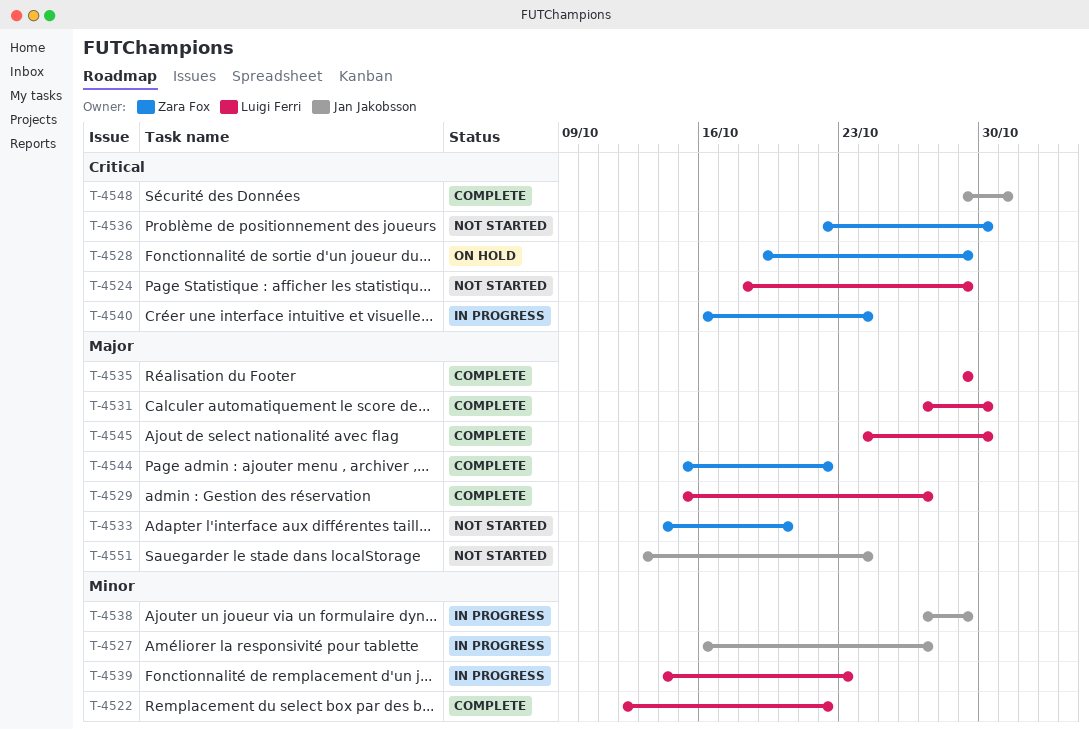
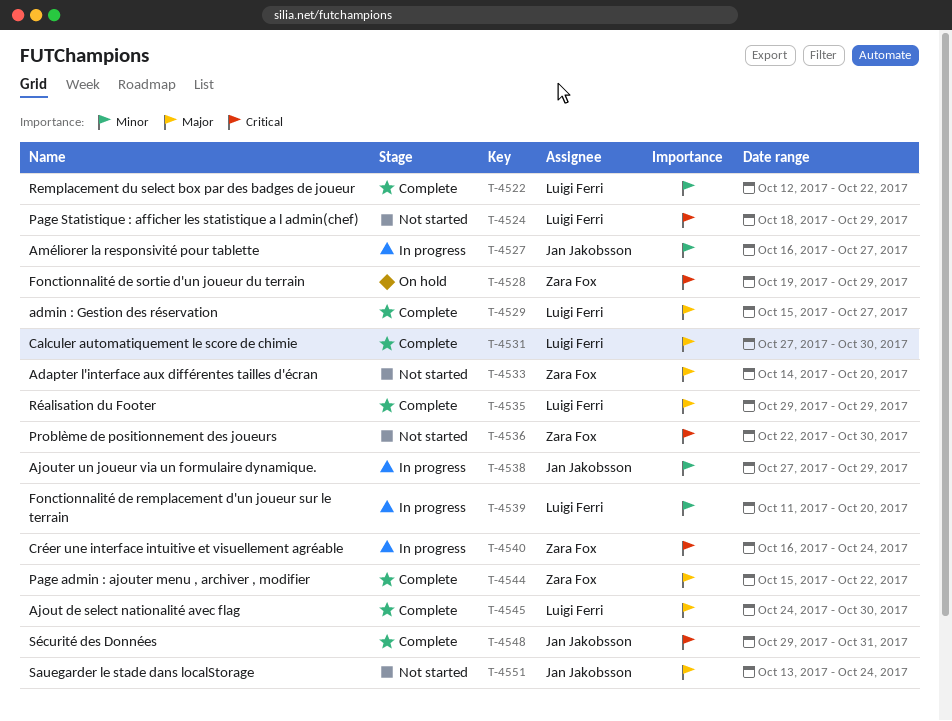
T-4539, start: Oct 14 -> Oct 11
T-4539, due: Oct 23 -> Oct 20

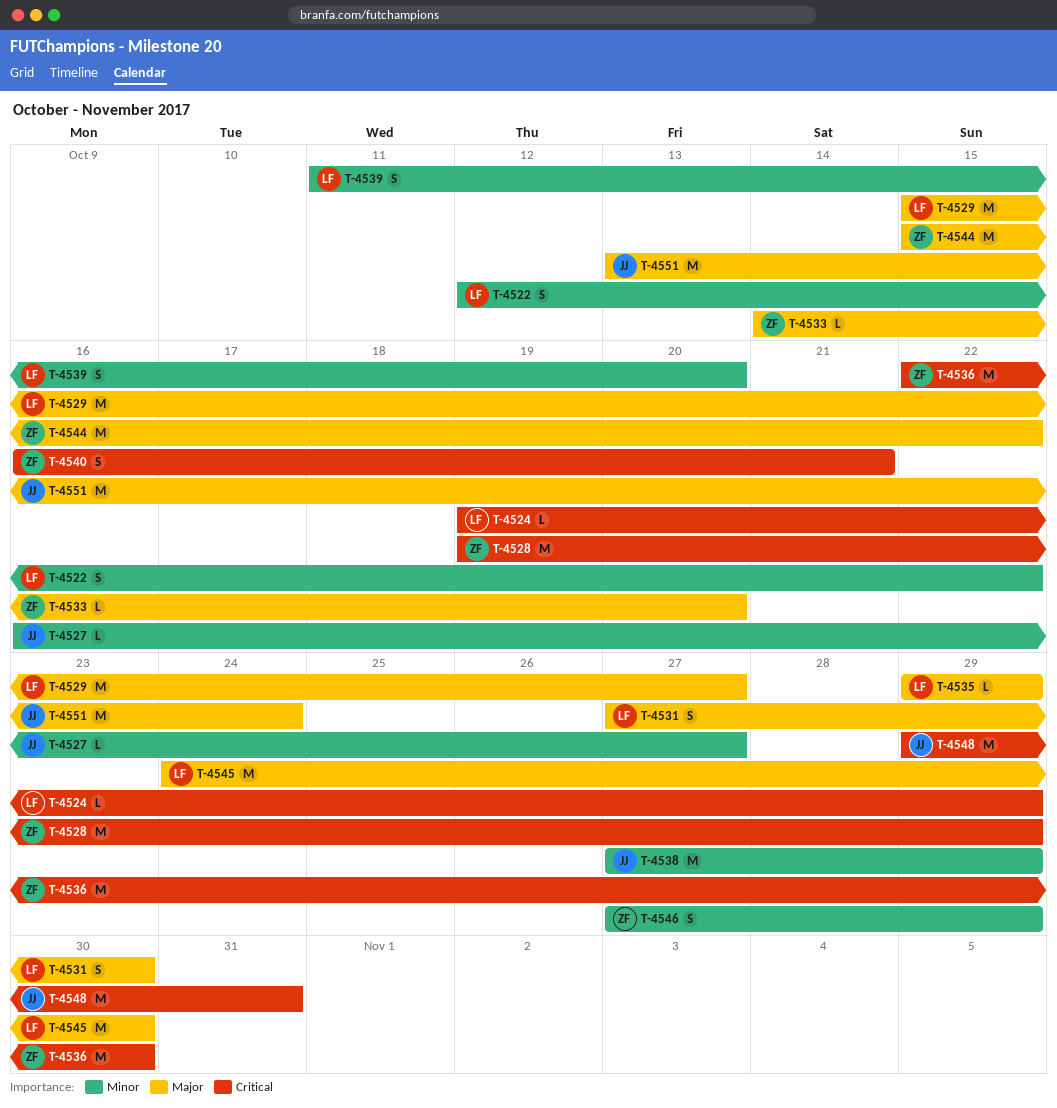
T-4524, start: Oct 18 -> Oct 19
T-4540, due: Oct 24 -> Oct 21
T-4546: none -> present

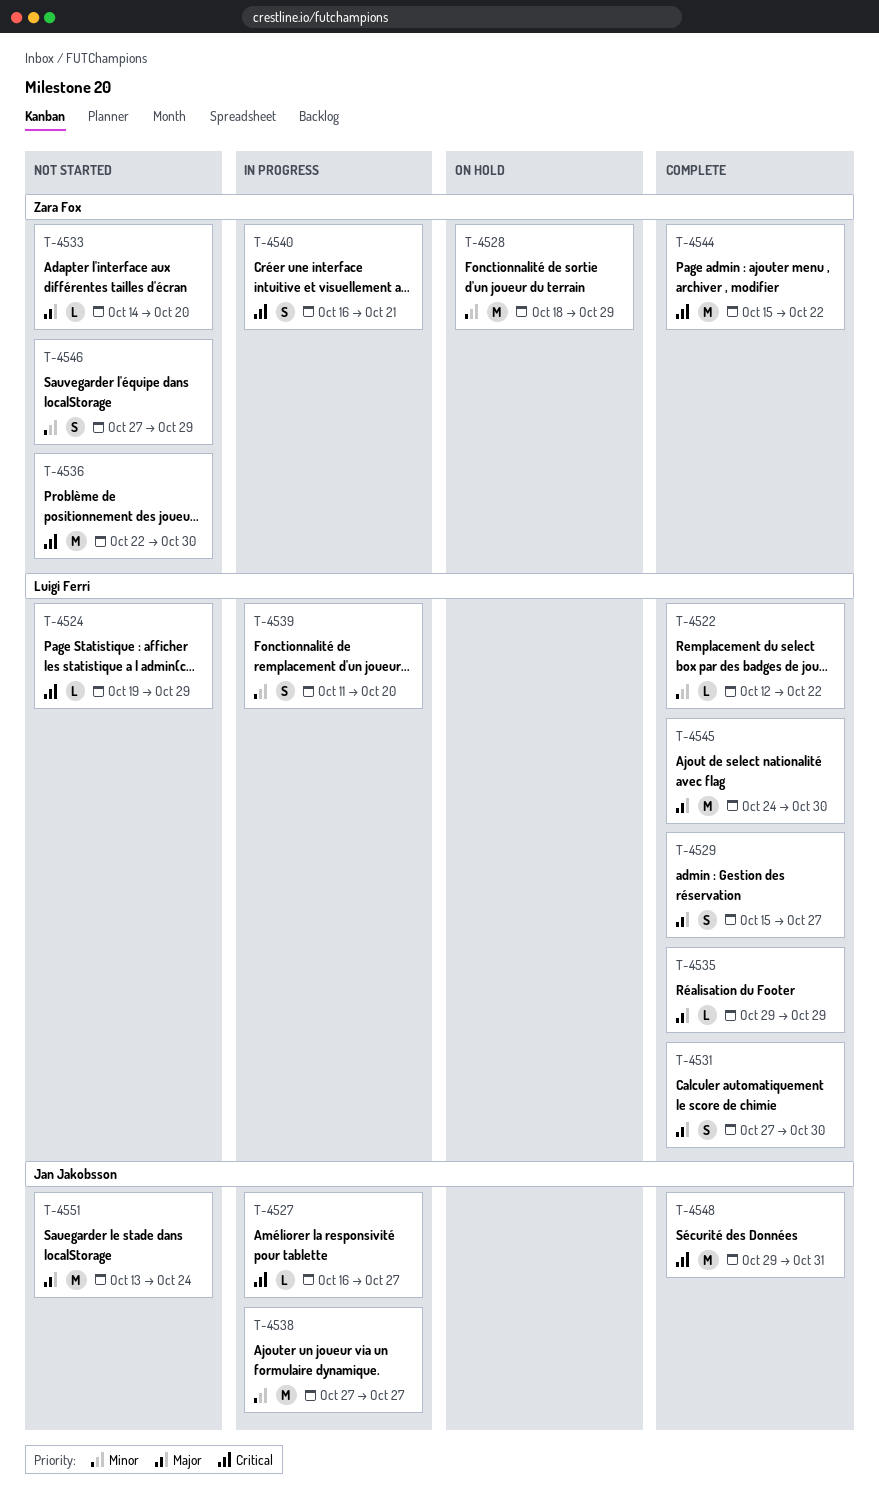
T-4522, estimate: S -> L
T-4527, priority: Minor -> Critical
T-4528, priority: Critical -> Minor
T-4528, start: Oct 19 -> Oct 18
T-4529, estimate: M -> S
T-4538, due: Oct 29 -> Oct 27
T-4544, priority: Major -> Critical

